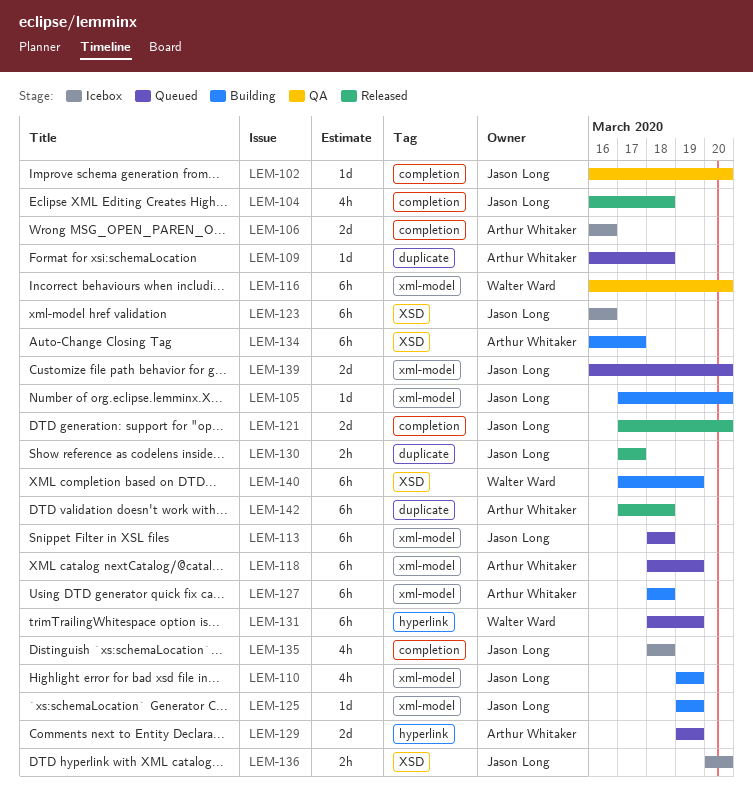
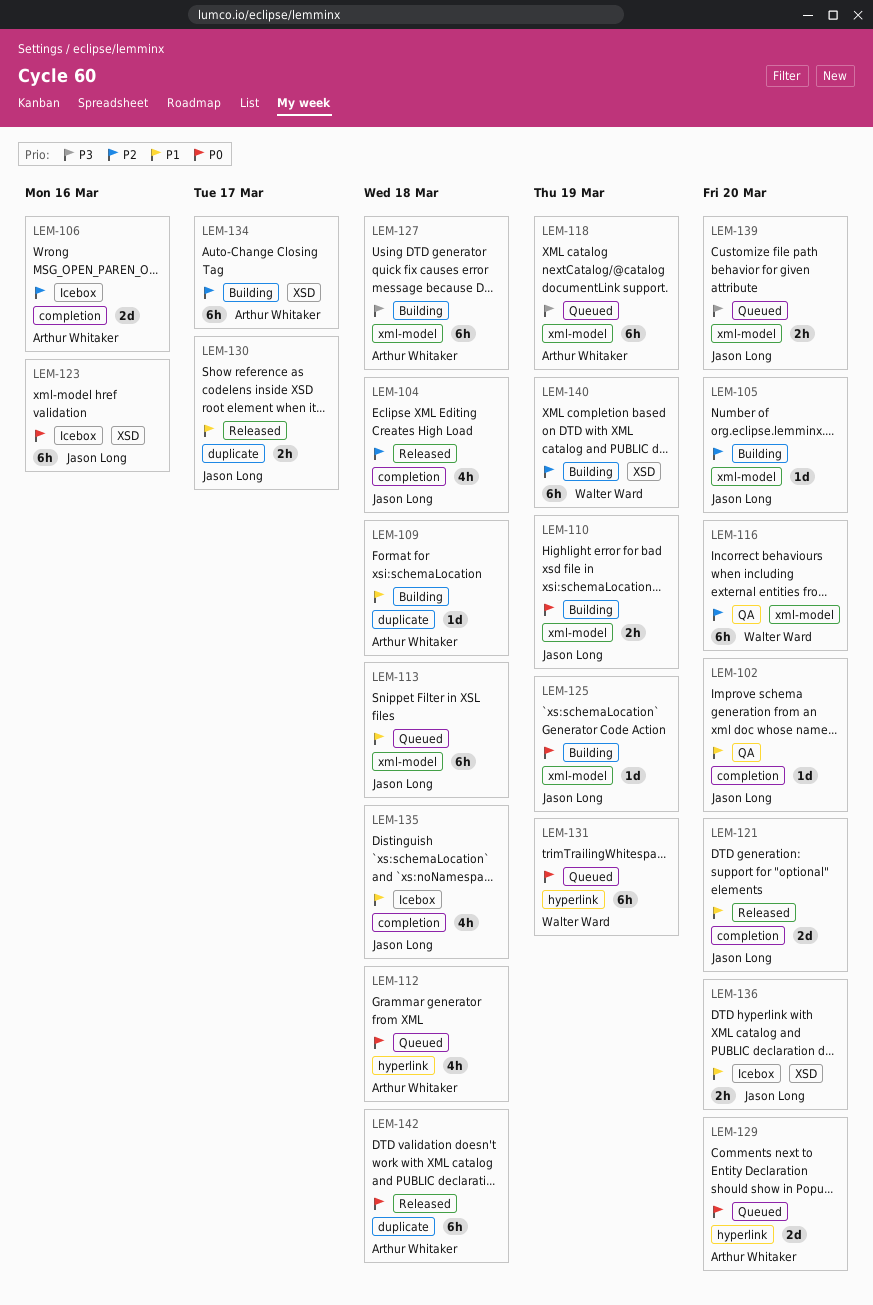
LEM-109, status: Queued -> Building
LEM-110, estimate: 4h -> 2h
LEM-112: none -> present
LEM-129, due: Mar 19 -> Mar 20
LEM-139, estimate: 2d -> 2h

